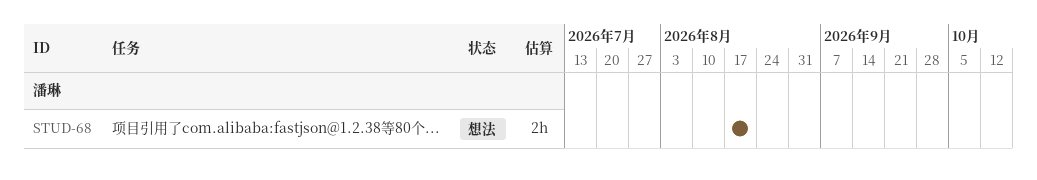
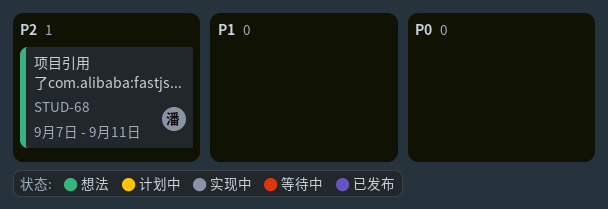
STUD-68, start: Aug 17 -> Sep 7
STUD-68, due: Aug 21 -> Sep 11

